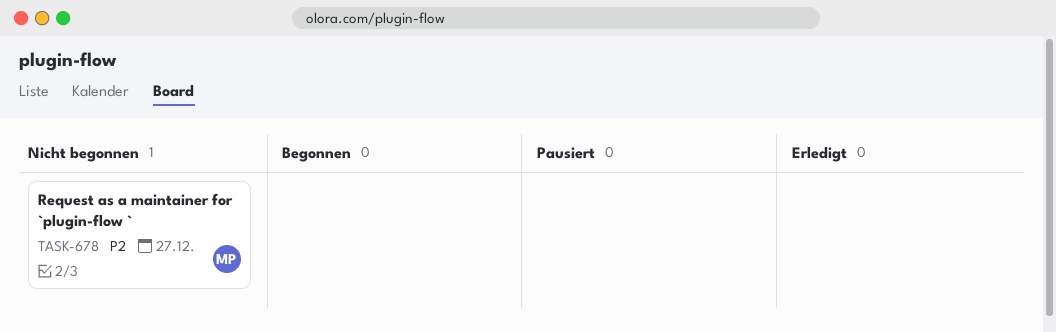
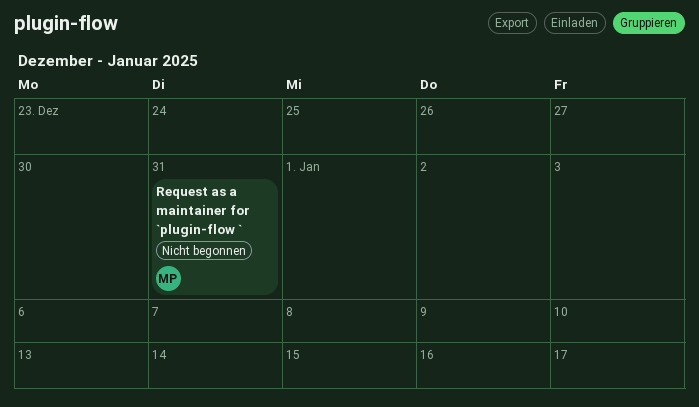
Request as a maintainer for `plugin-flow `, due: Dec 27 -> Dec 31

